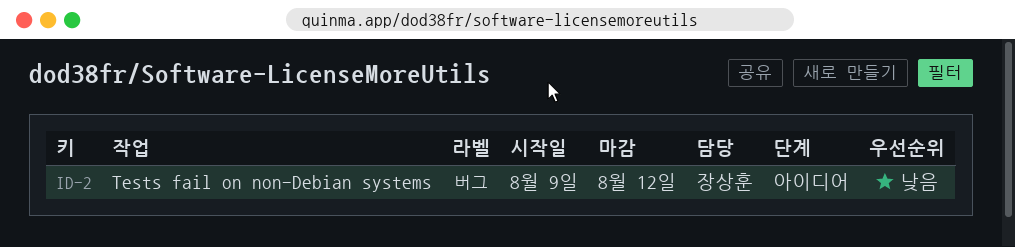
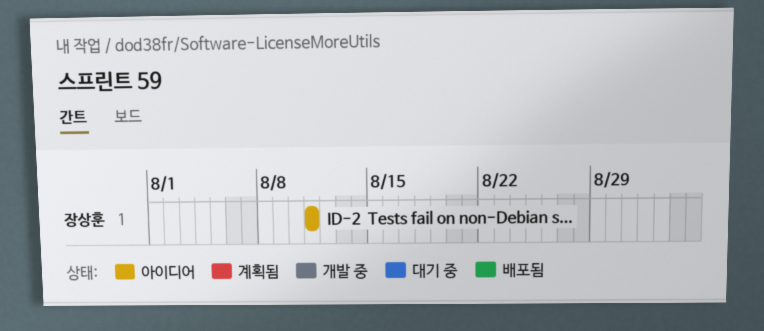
ID-2, start: Aug 9 -> Aug 11
ID-2, due: Aug 12 -> Aug 11

